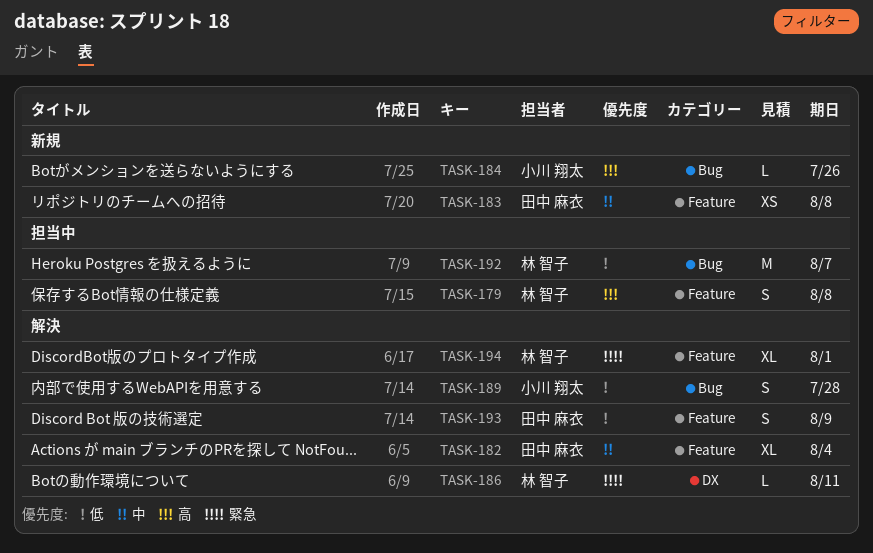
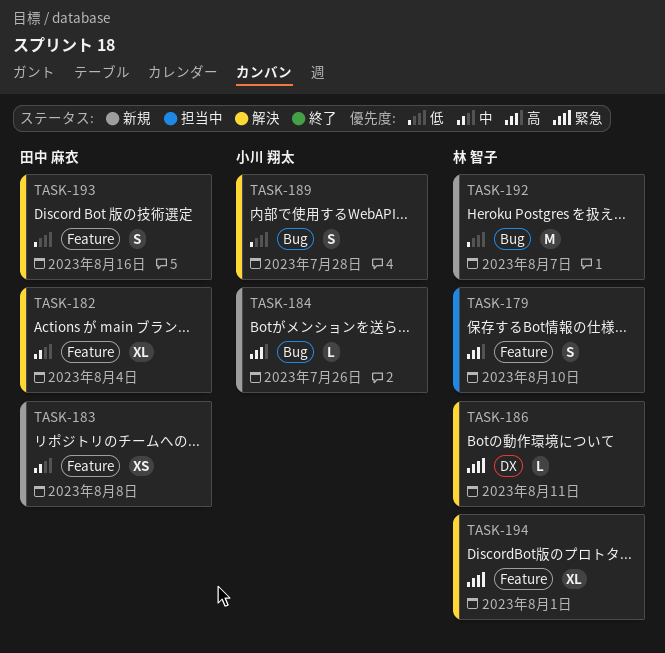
TASK-179, due: Aug 8 -> Aug 10
TASK-192, status: 担当中 -> 新規
TASK-193, due: Aug 9 -> Aug 16

